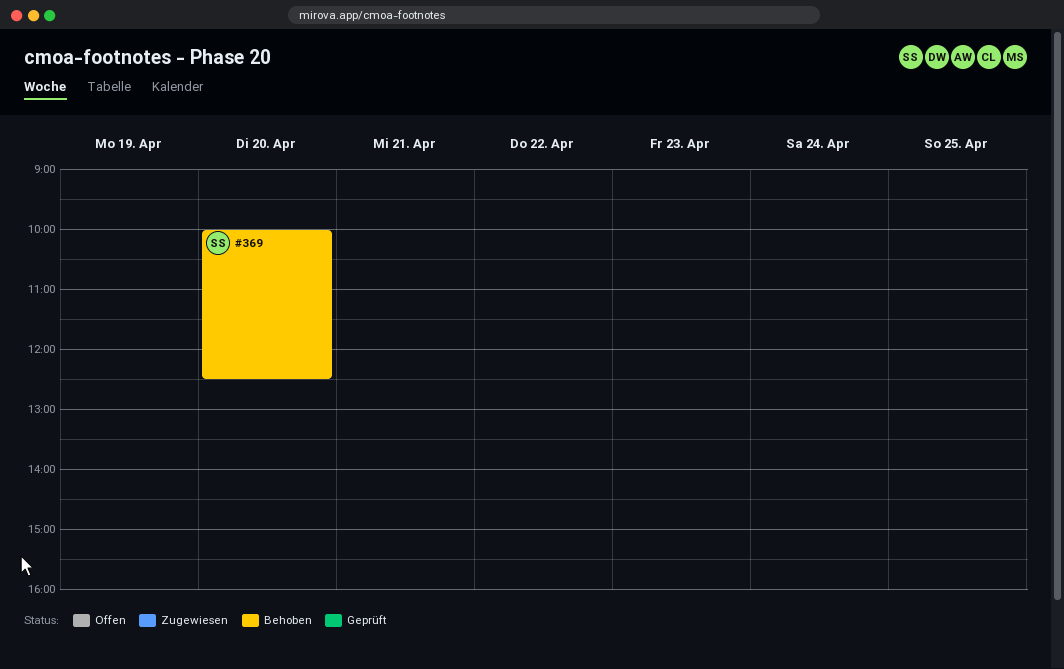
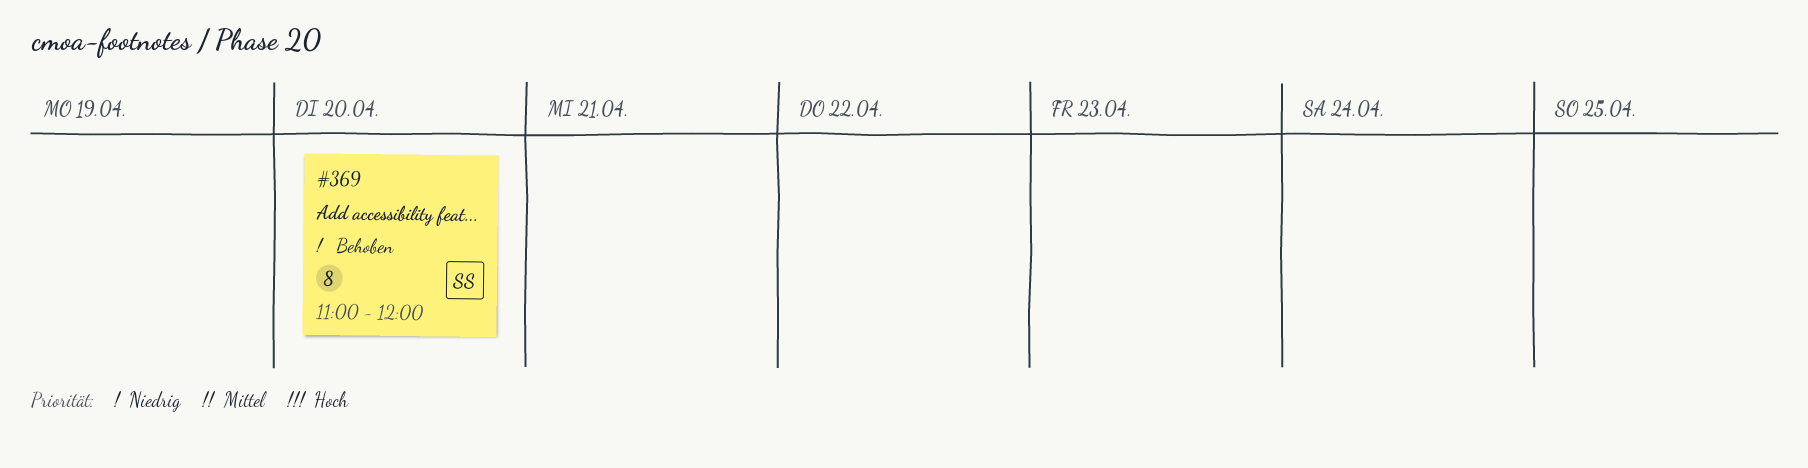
#369, begins: 10:00 -> 11:00
#369, ends: 12:30 -> 12:00

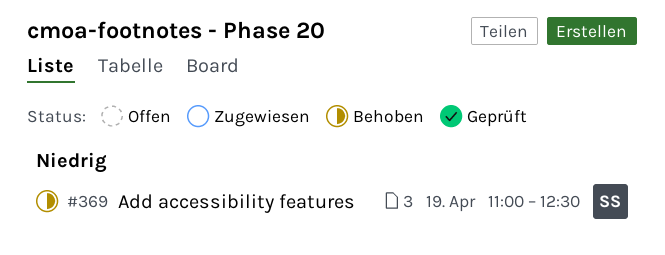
#369, day: Apr 20 -> Apr 19
#369, ends: 12:00 -> 12:30

